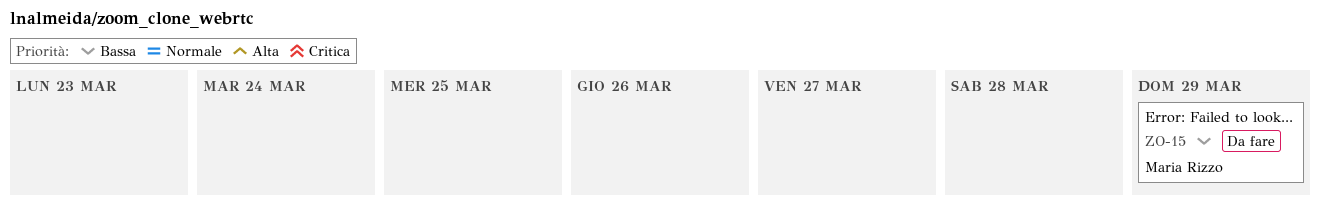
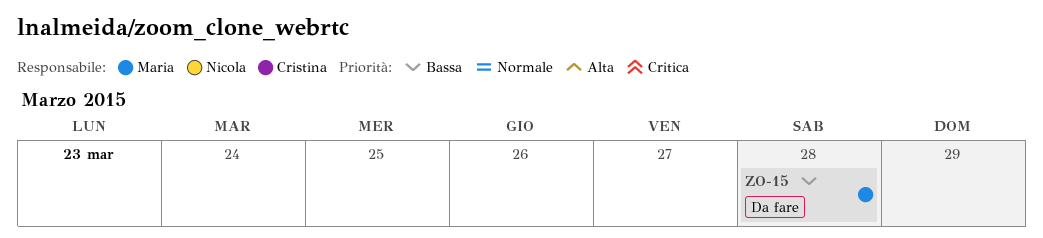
ZO-15, day: Mar 29 -> Mar 28

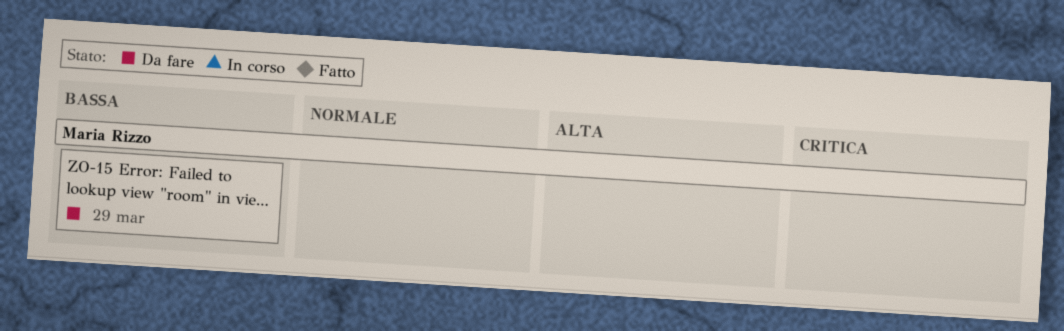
ZO-15, day: Mar 28 -> Mar 29

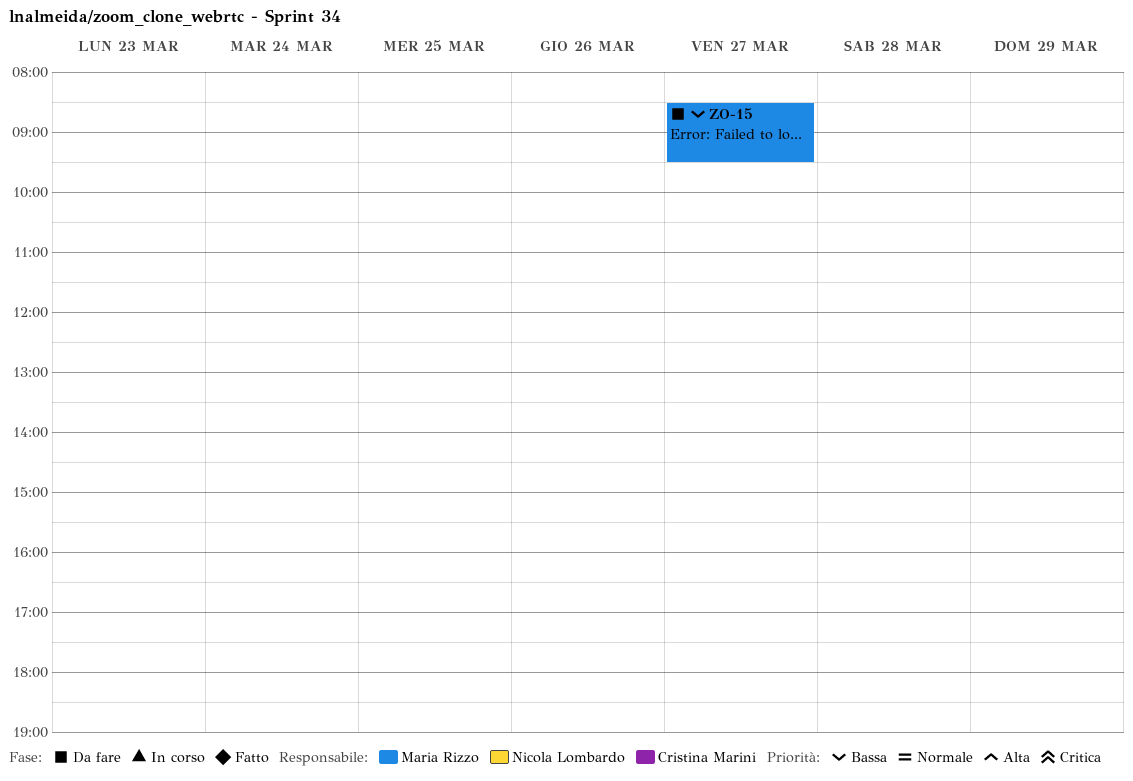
ZO-15, day: Mar 29 -> Mar 27

